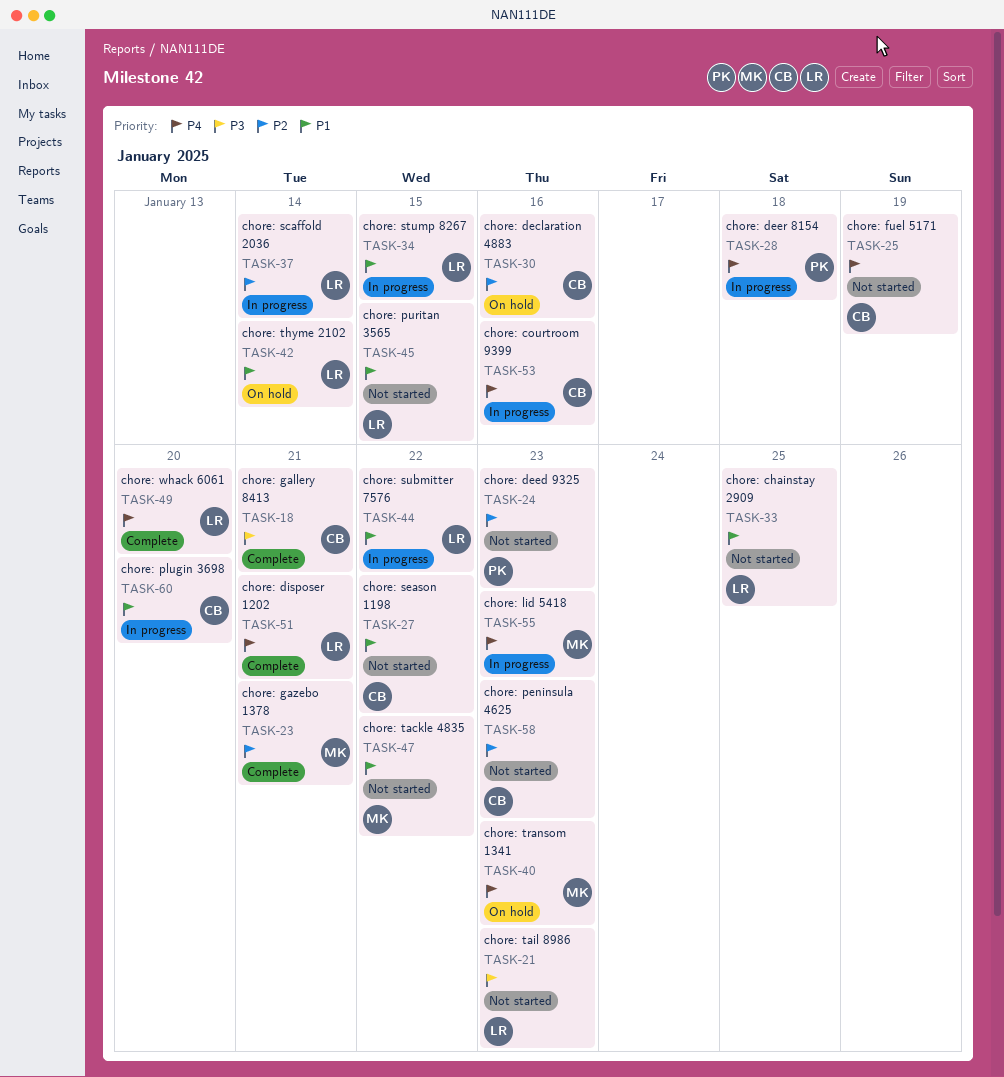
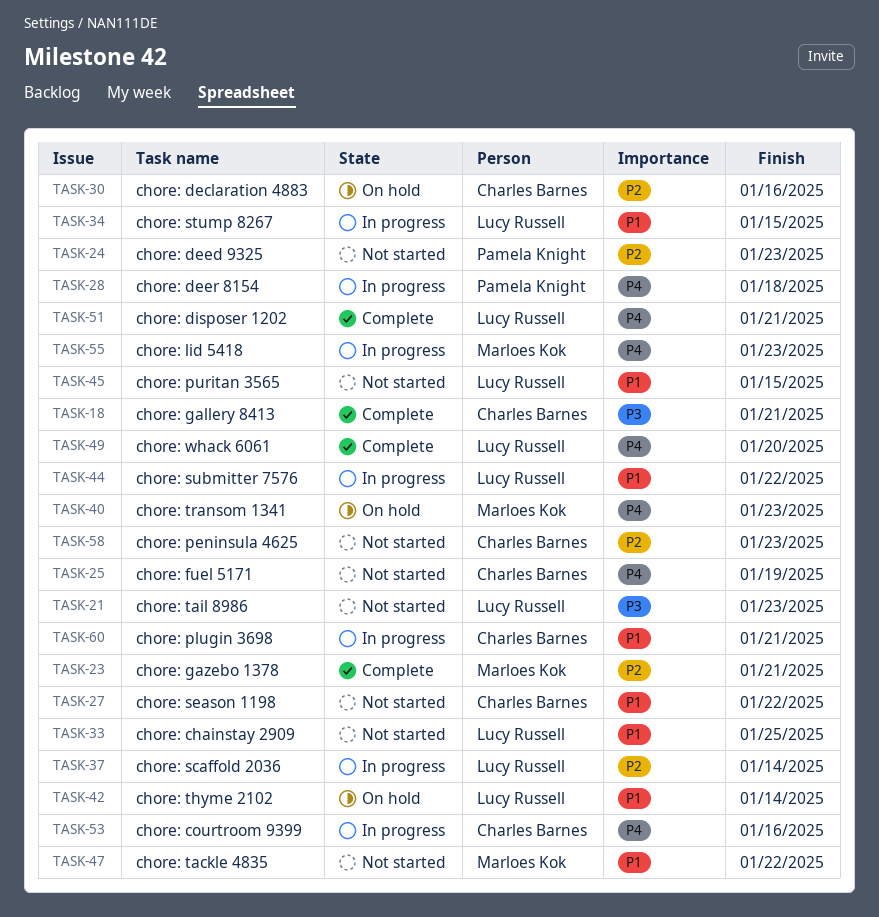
TASK-60, due: Jan 20 -> Jan 21

